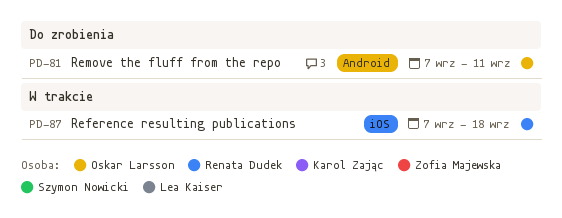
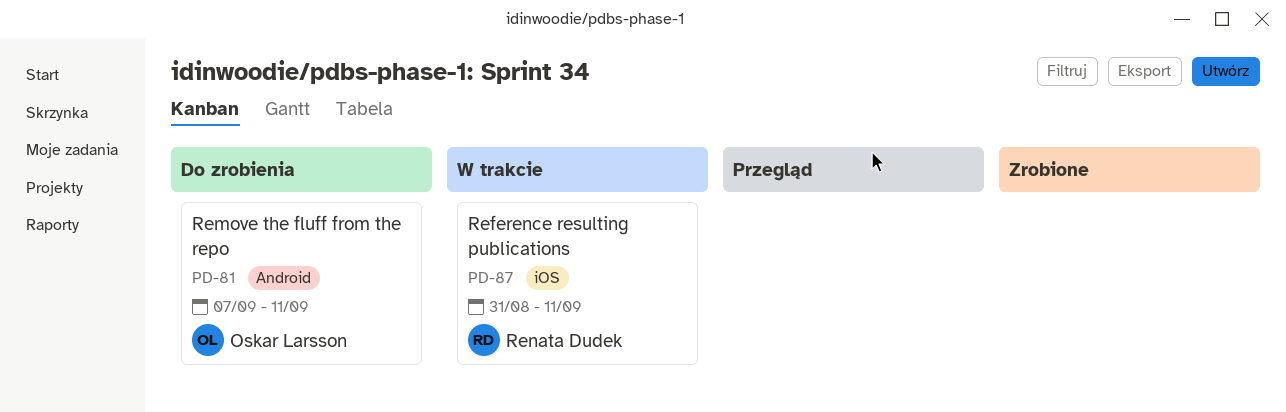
PD-87, start: Sep 7 -> Aug 31
PD-87, due: Sep 18 -> Sep 11

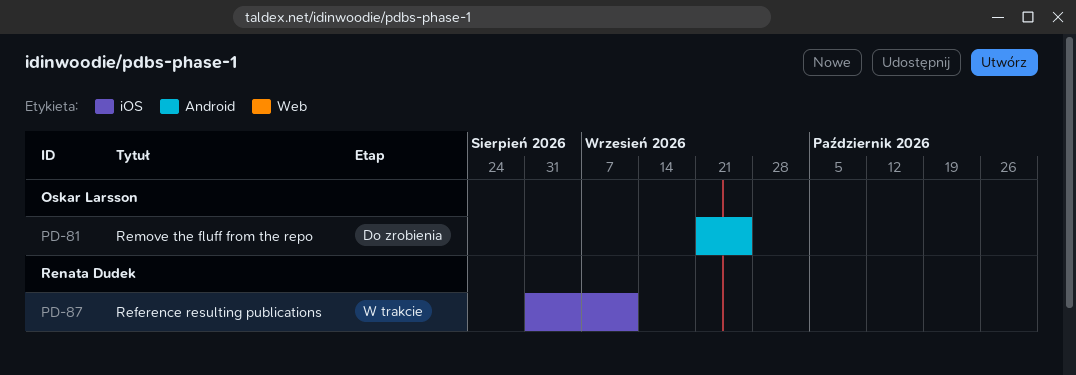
PD-81, start: Sep 7 -> Sep 21
PD-81, due: Sep 11 -> Sep 25

